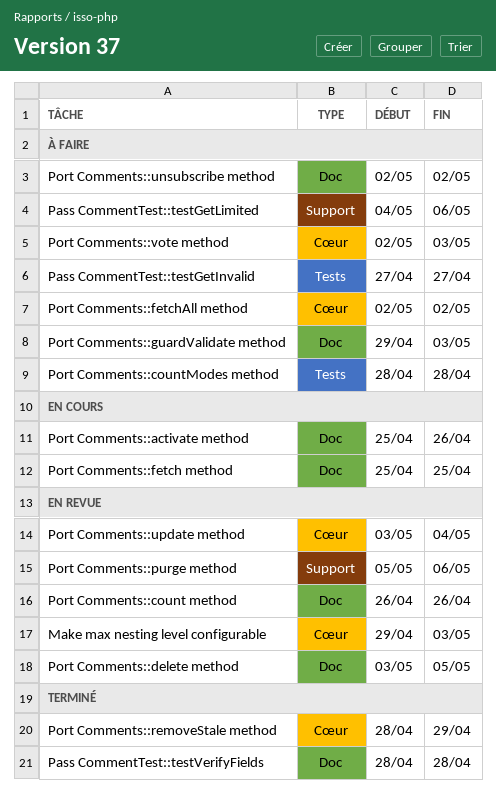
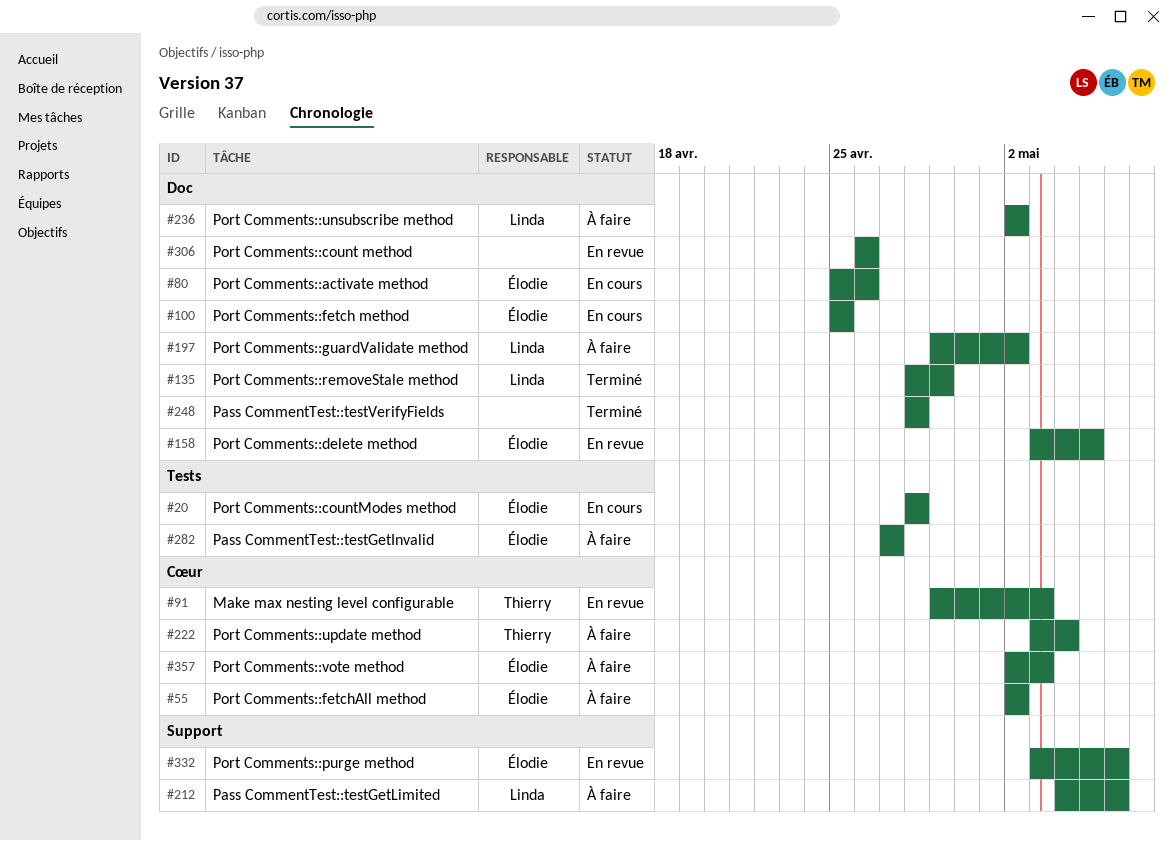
Port Comments::countModes method, status: À faire -> En cours
Port Comments::guardValidate method, due: May 3 -> May 2
Port Comments::purge method, start: May 5 -> May 3
Port Comments::removeStale method, label: Cœur -> Doc
Port Comments::update method, status: En revue -> À faire

